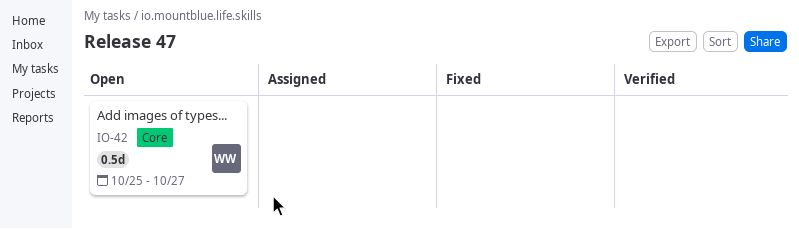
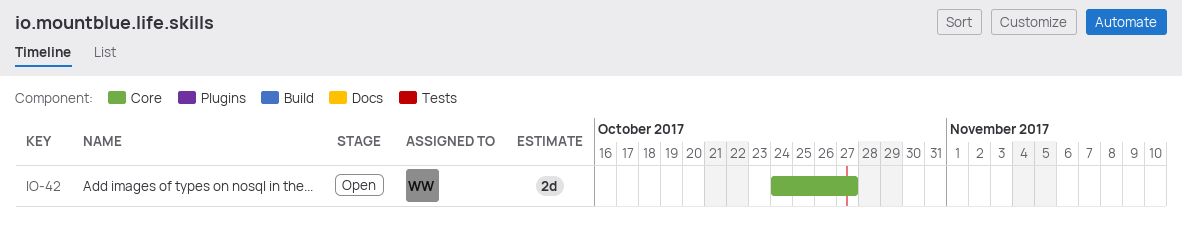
IO-42, estimate: 0.5d -> 2d
IO-42, start: Oct 25 -> Oct 24

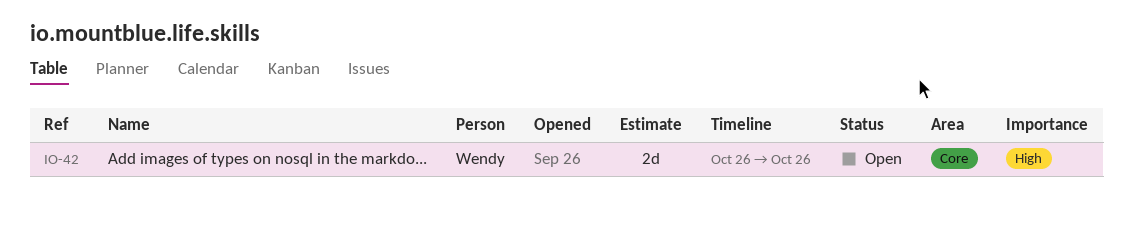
IO-42, start: Oct 24 -> Oct 26
IO-42, due: Oct 27 -> Oct 26

